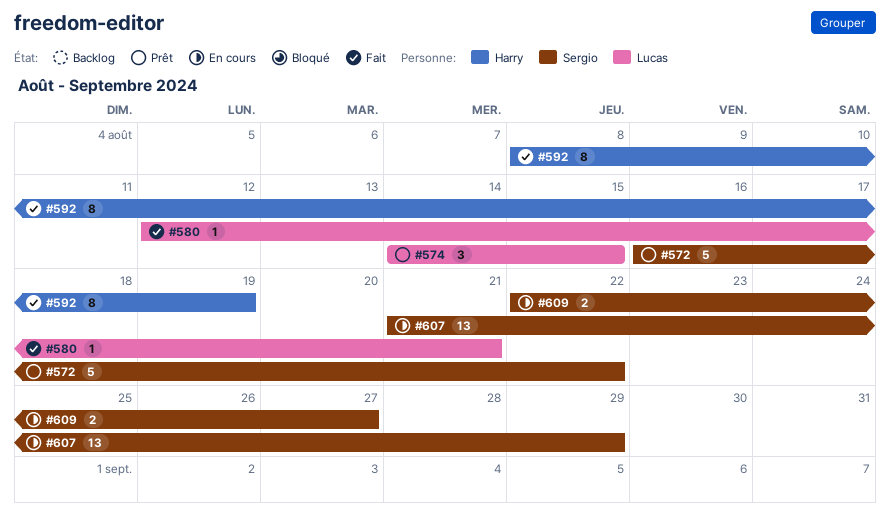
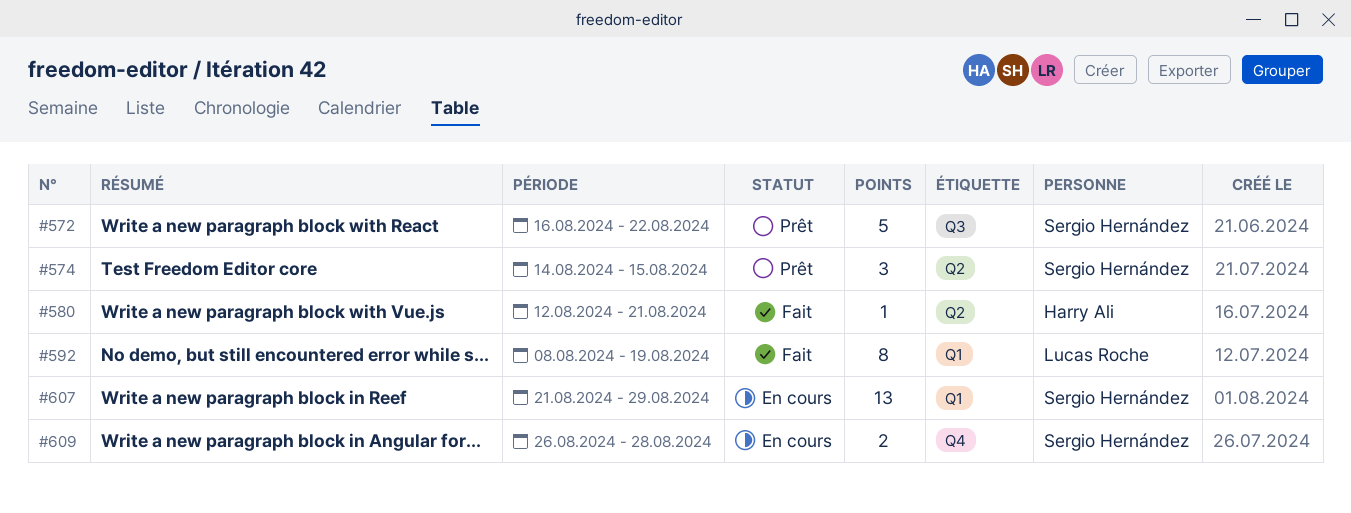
#574, owner: Lucas Roche -> Sergio Hernández
#580, owner: Lucas Roche -> Harry Ali
#592, owner: Harry Ali -> Lucas Roche
#609, start: Aug 22 -> Aug 26
#609, due: Aug 27 -> Aug 28

